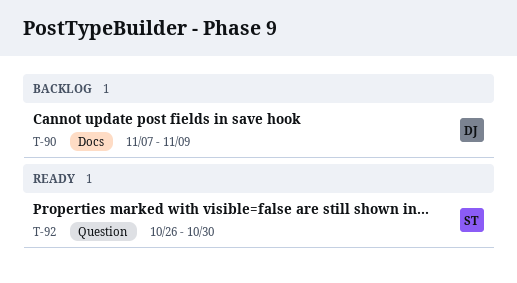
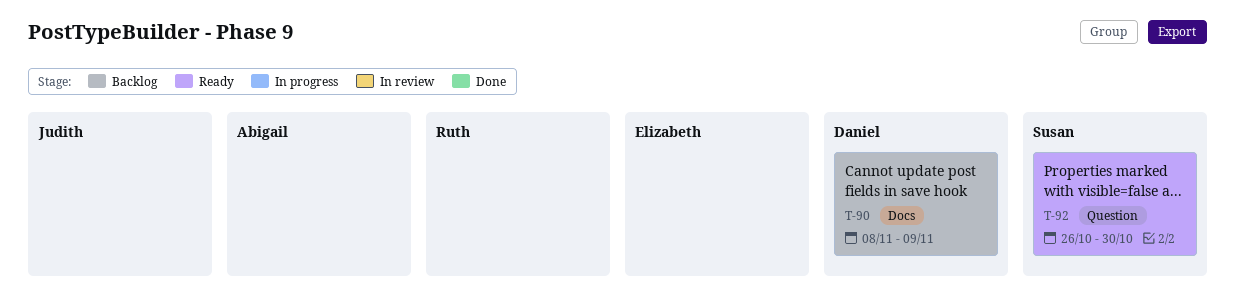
T-90, start: Nov 7 -> Nov 8

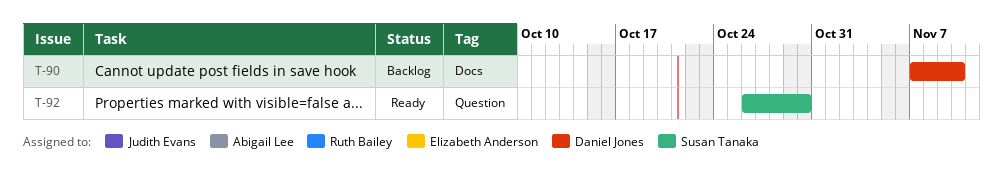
T-90, start: Nov 8 -> Nov 7
T-90, due: Nov 9 -> Nov 10

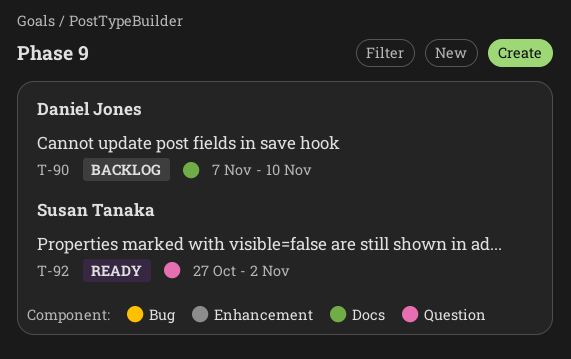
T-92, start: Oct 26 -> Oct 27
T-92, due: Oct 30 -> Nov 2

